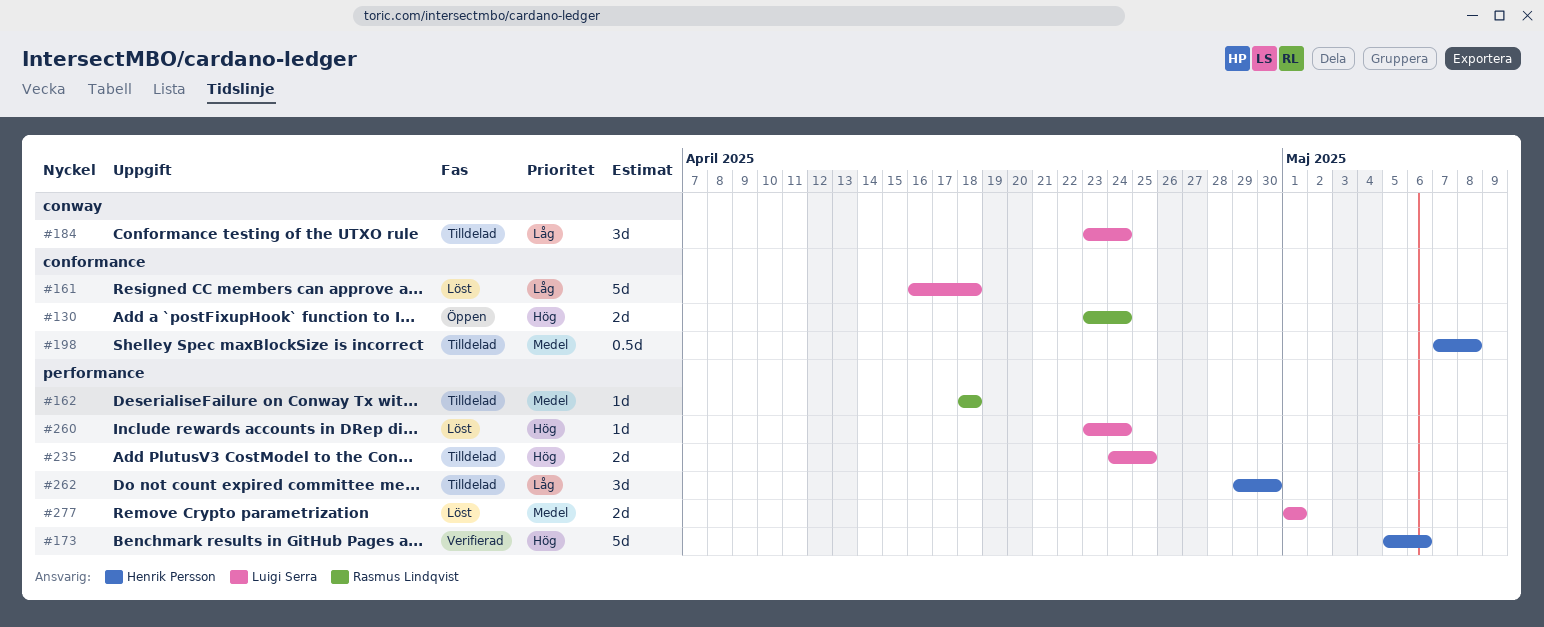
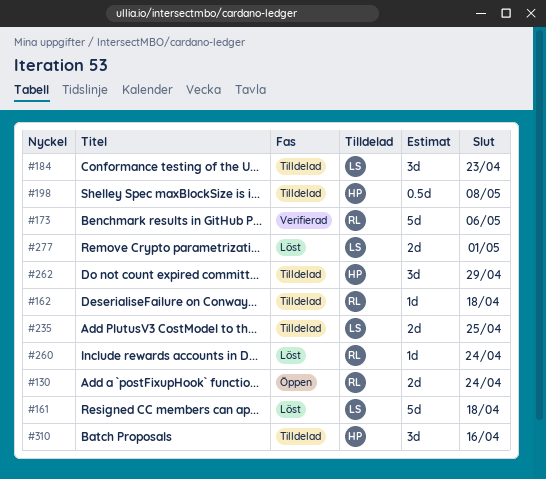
#173, owner: Henrik Persson -> Rasmus Lindqvist
#184, due: Apr 24 -> Apr 23
#260, owner: Luigi Serra -> Rasmus Lindqvist
#262, due: Apr 30 -> Apr 29
#310: none -> present

